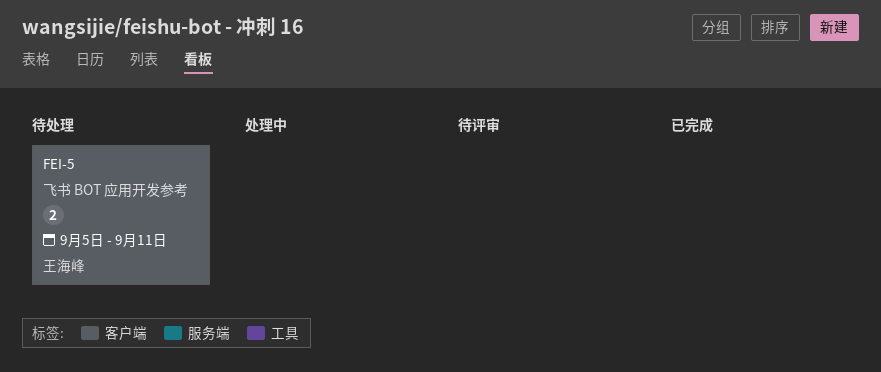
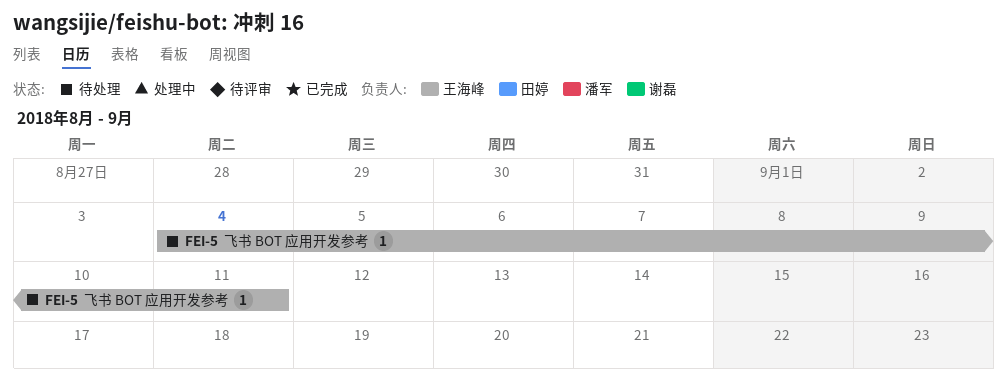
FEI-5, estimate: 2 -> 1
FEI-5, start: Sep 5 -> Sep 4

